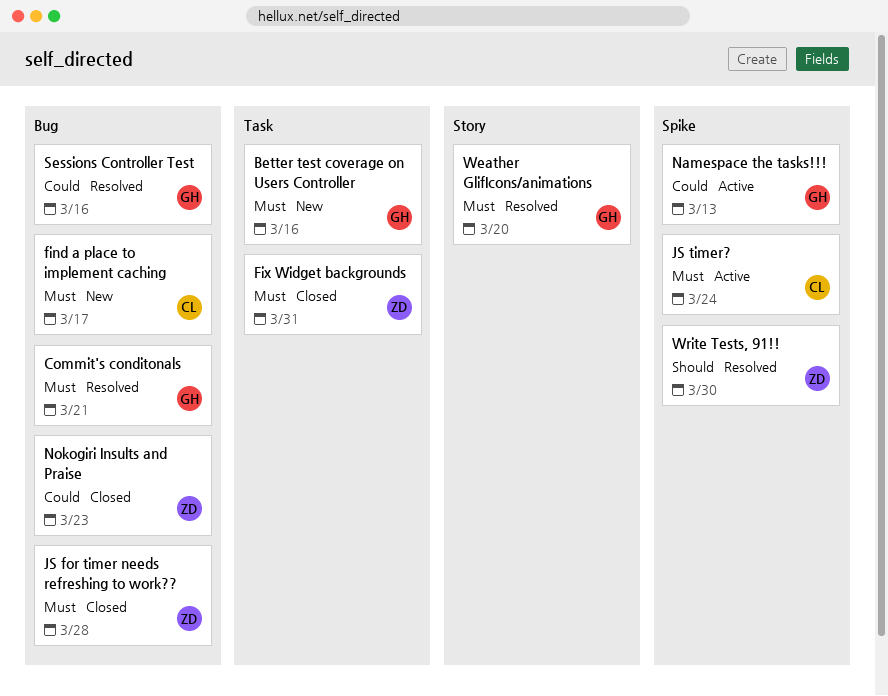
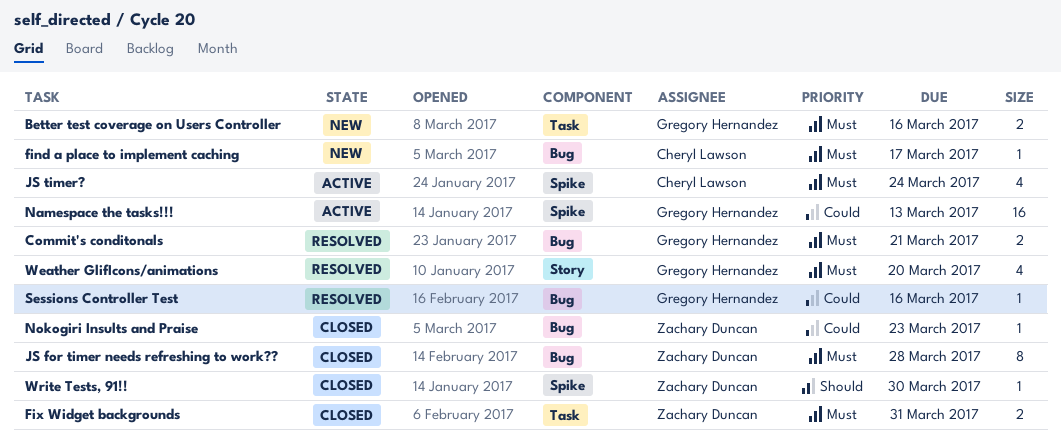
Write Tests, 91!!, status: Resolved -> Closed

